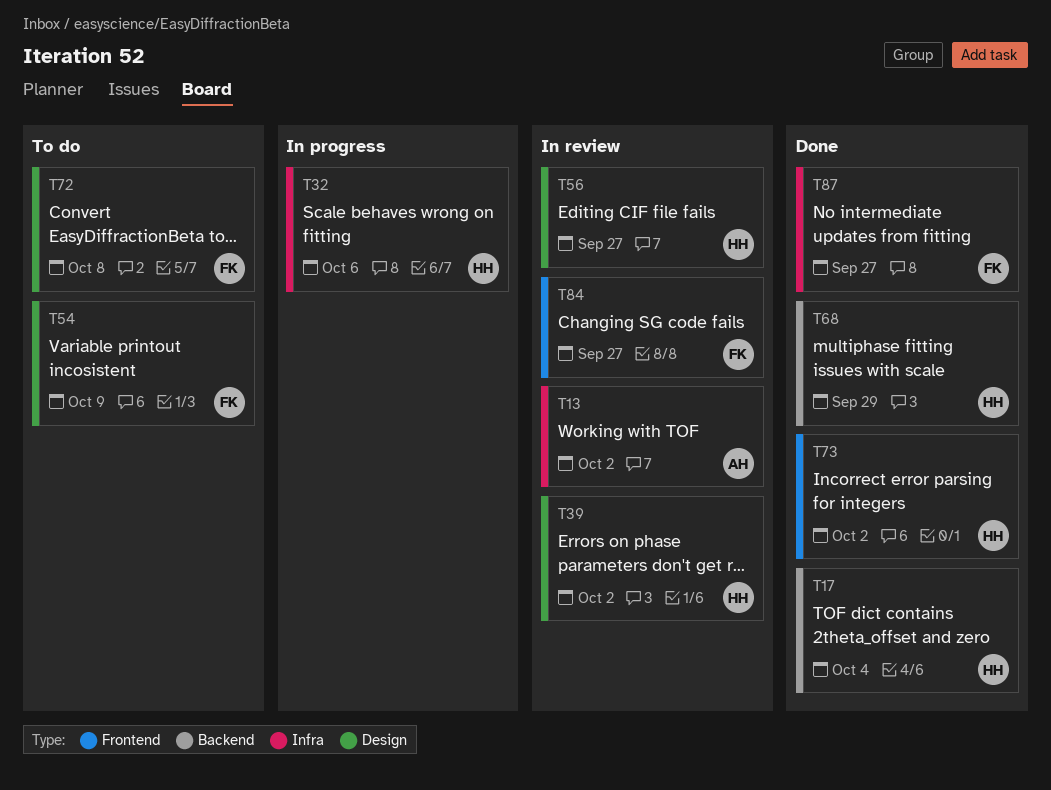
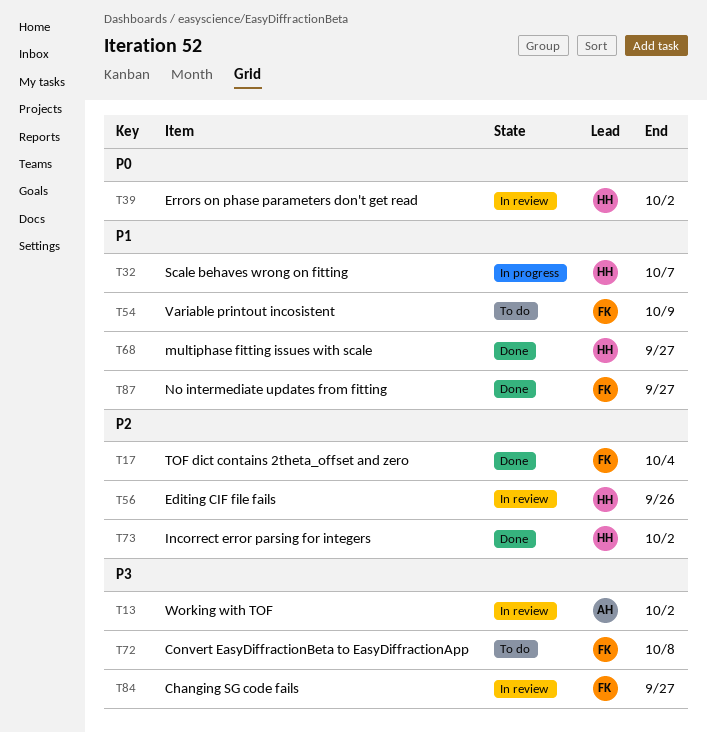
T17, owner: HH -> FK
T32, due: Oct 6 -> Oct 7
T56, due: Sep 27 -> Sep 26
T68, due: Sep 29 -> Sep 27

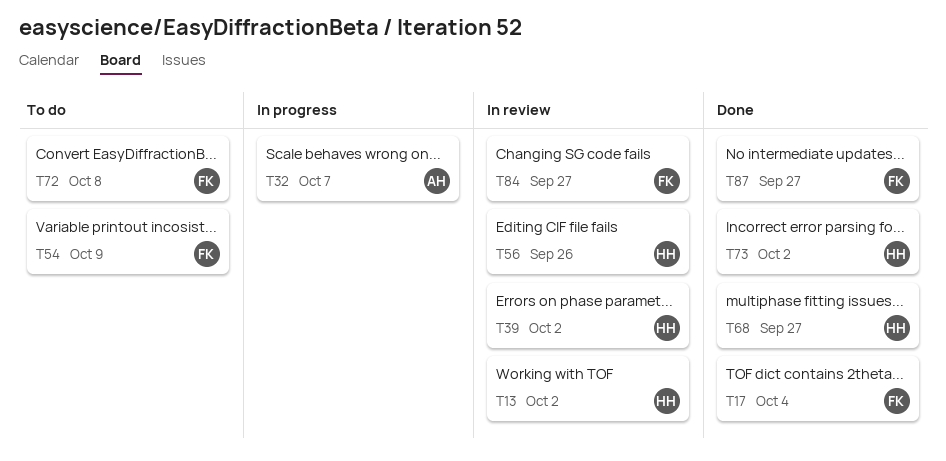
T13, owner: AH -> HH
T32, owner: HH -> AH

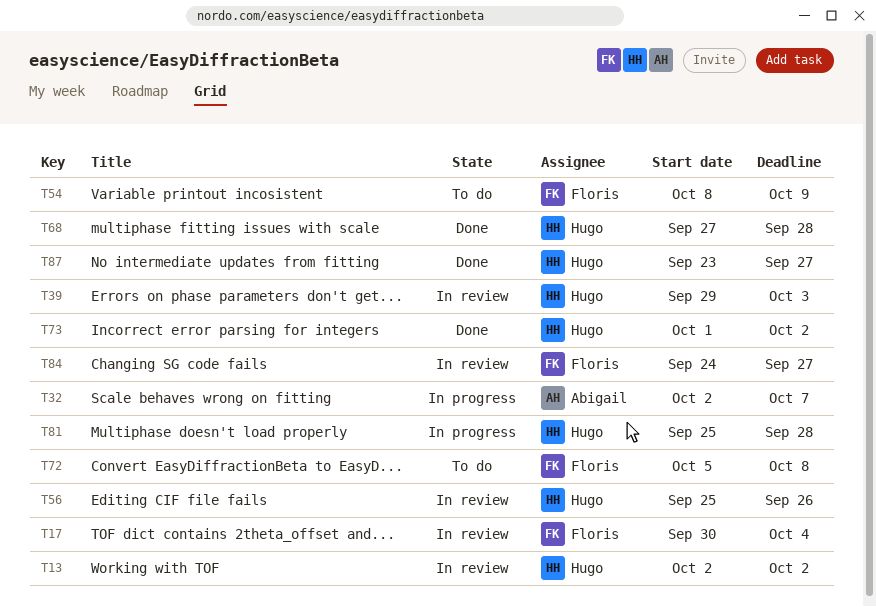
T17, status: Done -> In review
T39, due: Oct 2 -> Oct 3
T68, due: Sep 27 -> Sep 28
T81: none -> present
T87, owner: Floris -> Hugo

